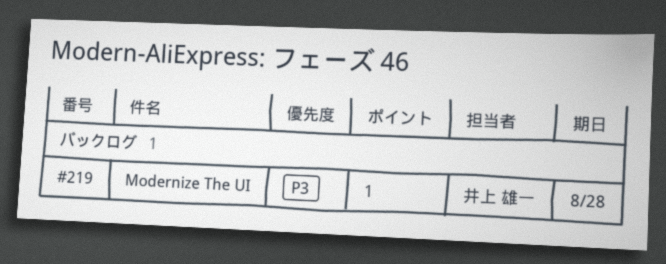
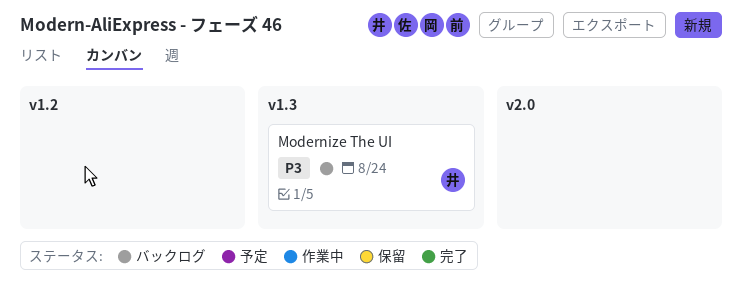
Modernize The UI, due: Aug 28 -> Aug 24

